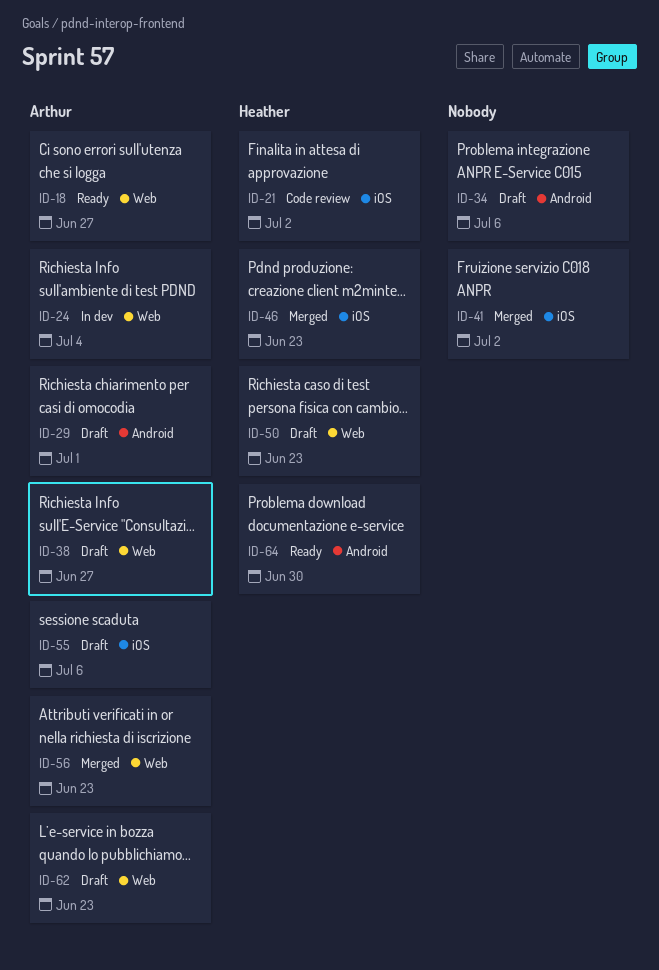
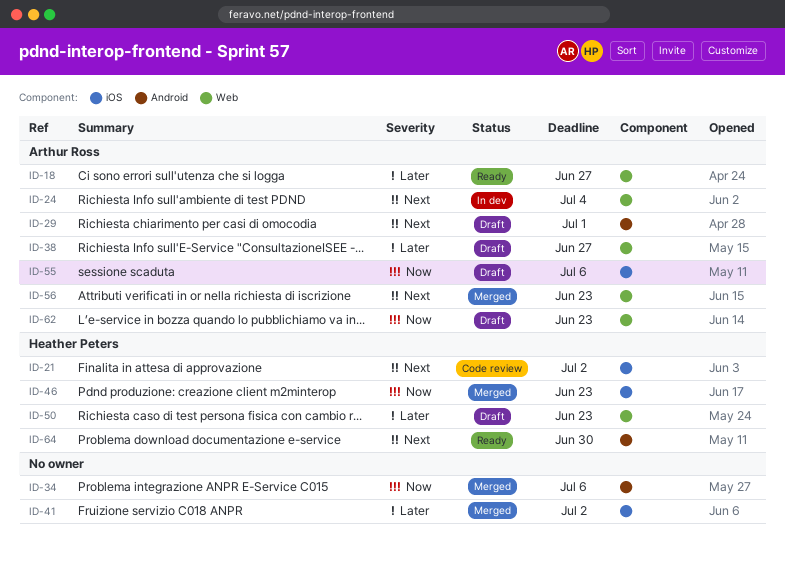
ID-34, status: Draft -> Merged

